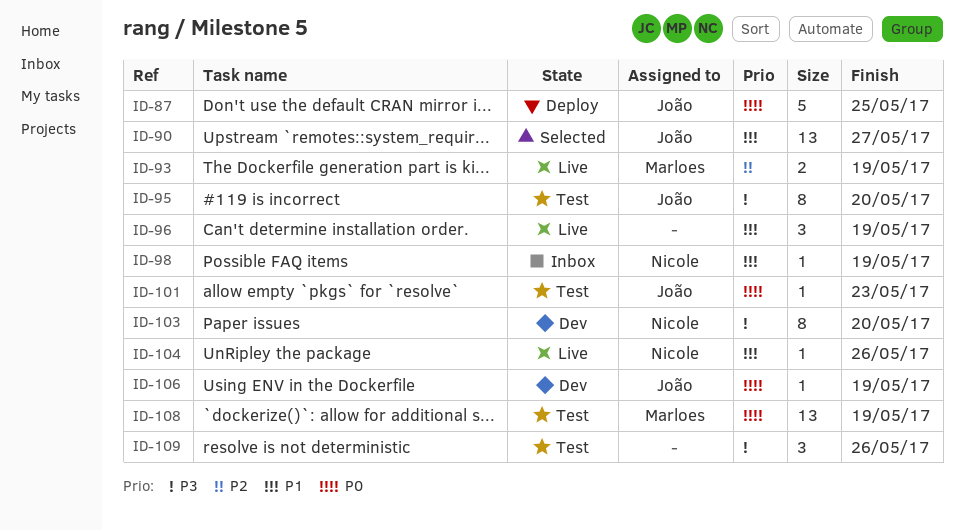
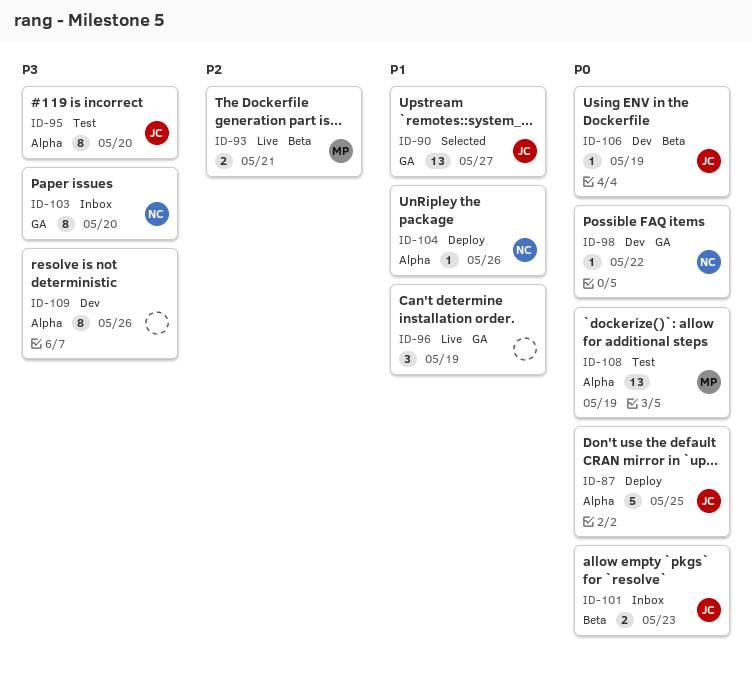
ID-93, due: May 19 -> May 21
ID-98, status: Inbox -> Dev
ID-98, priority: P1 -> P0
ID-98, due: May 19 -> May 22
ID-101, status: Test -> Inbox
ID-101, estimate: 1 -> 2
ID-103, status: Dev -> Inbox
ID-104, status: Live -> Deploy
ID-109, status: Test -> Dev
ID-109, estimate: 3 -> 8

